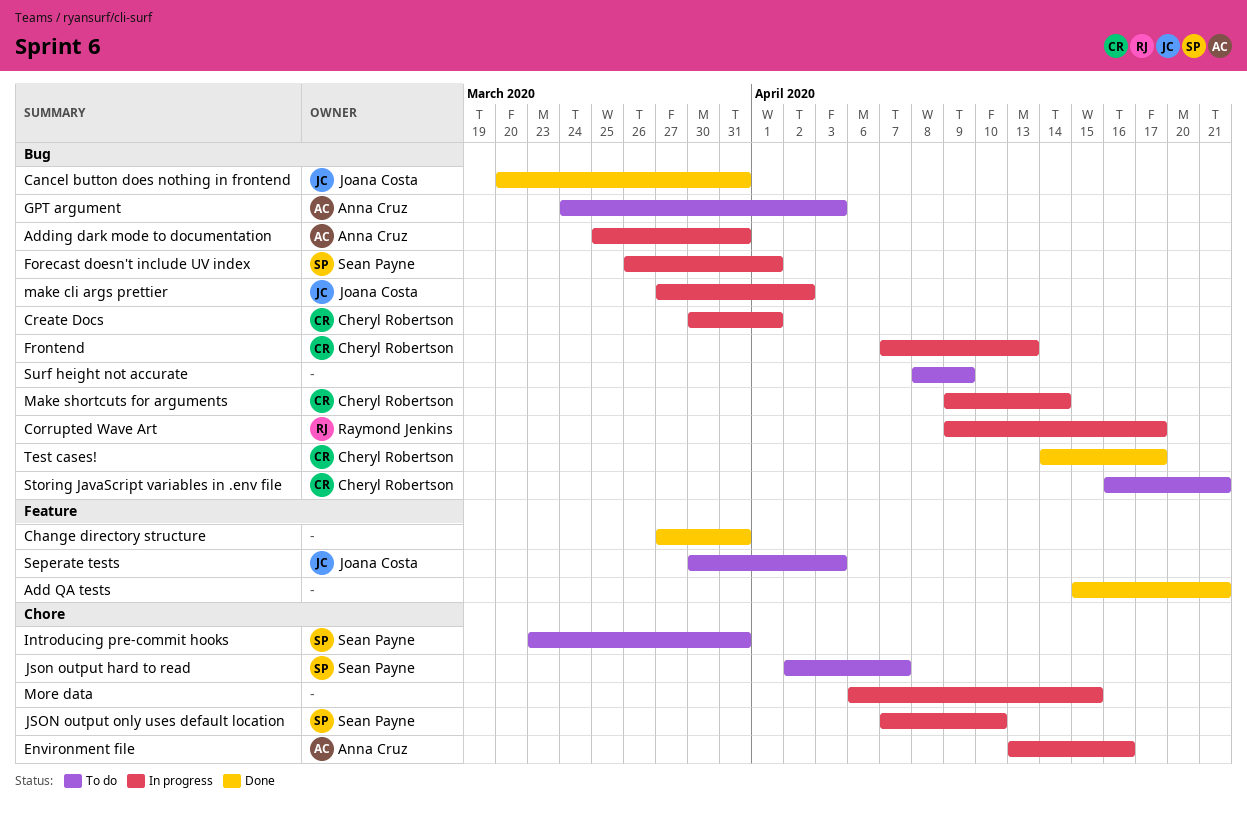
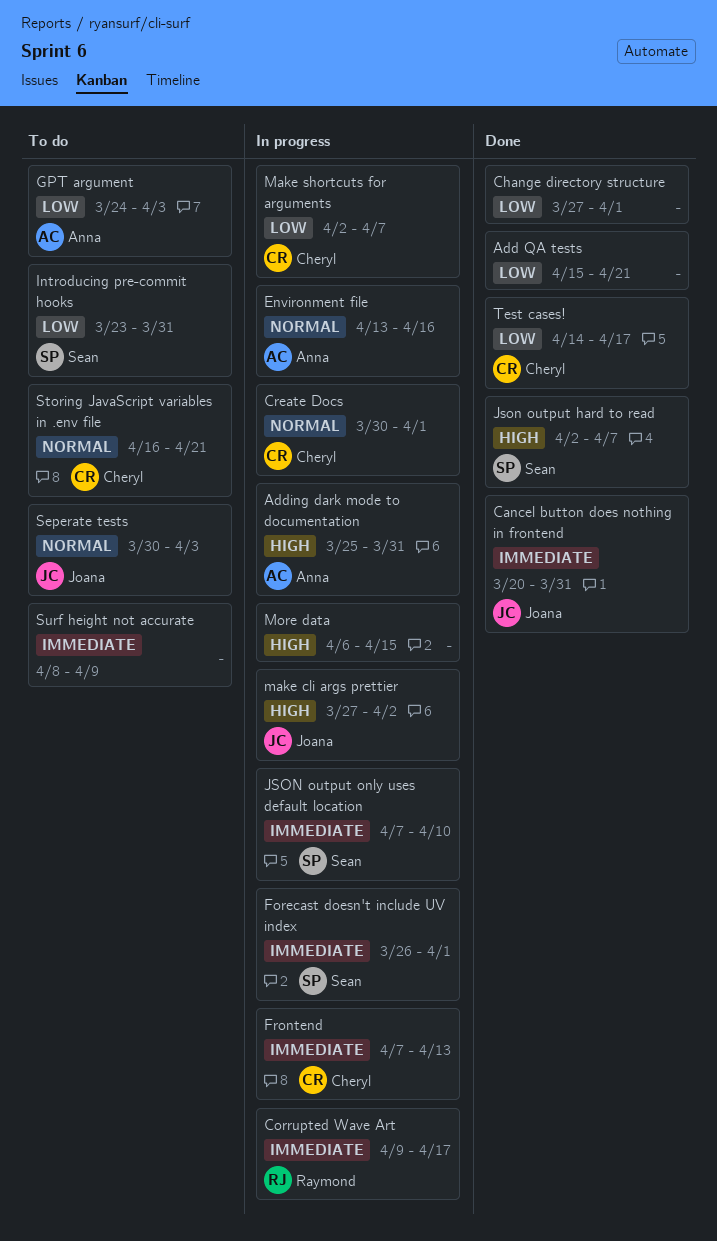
Change directory structure, due: Mar 31 -> Apr 1
Json output hard to read, status: To do -> Done
Make shortcuts for arguments, start: Apr 9 -> Apr 2
Make shortcuts for arguments, due: Apr 14 -> Apr 7

